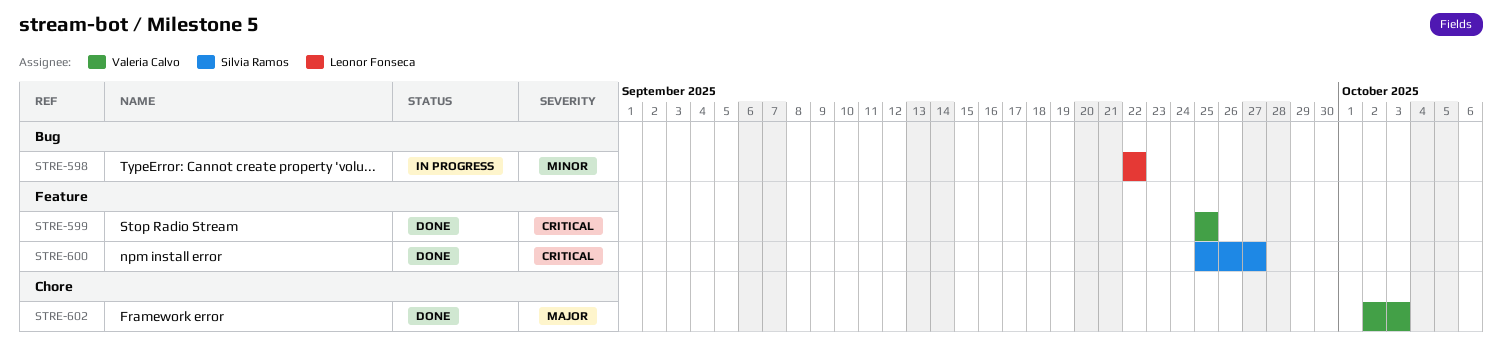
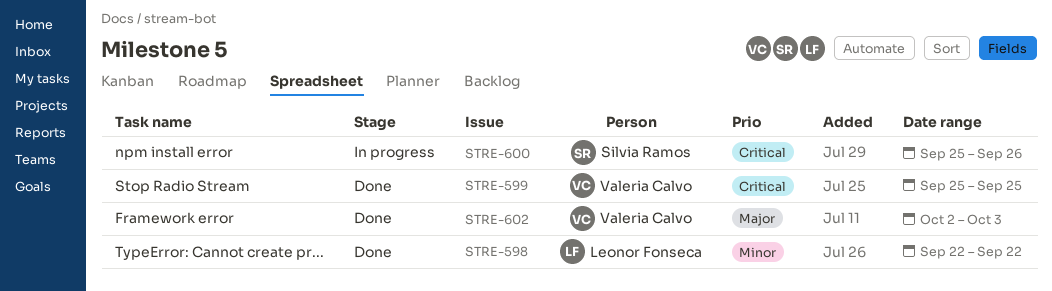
STRE-598, status: In progress -> Done
STRE-600, status: Done -> In progress
STRE-600, due: Sep 27 -> Sep 26

